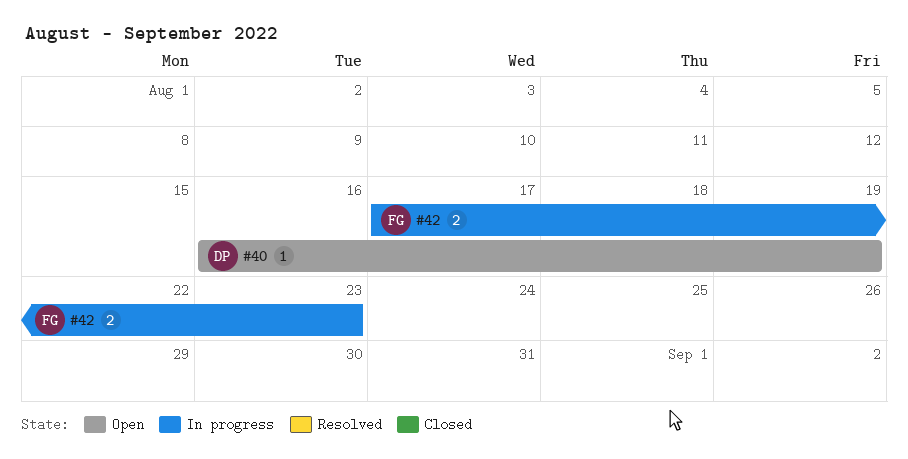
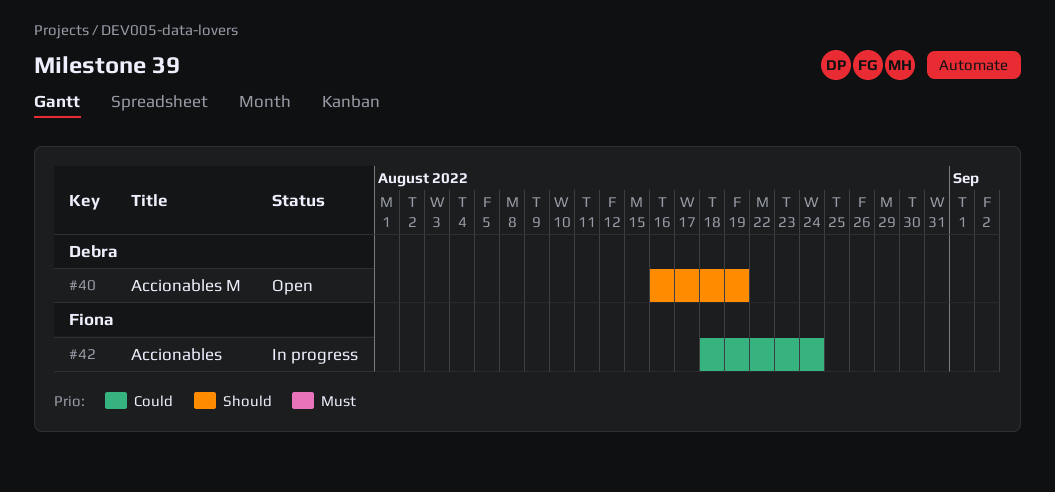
#42, start: Aug 17 -> Aug 18
#42, due: Aug 23 -> Aug 24

